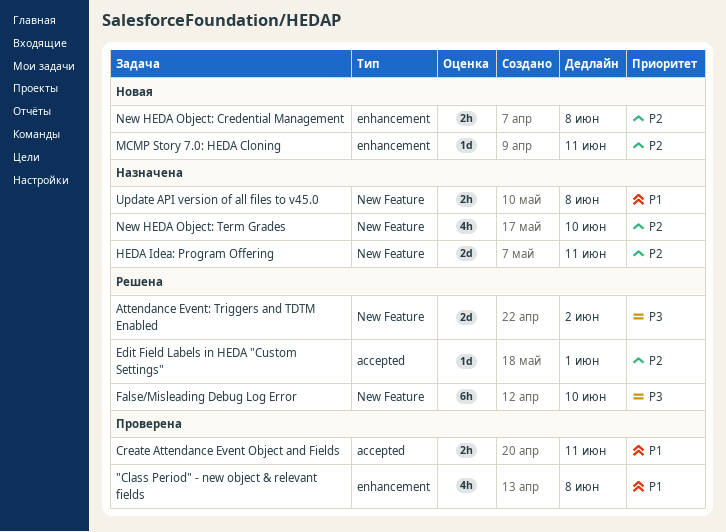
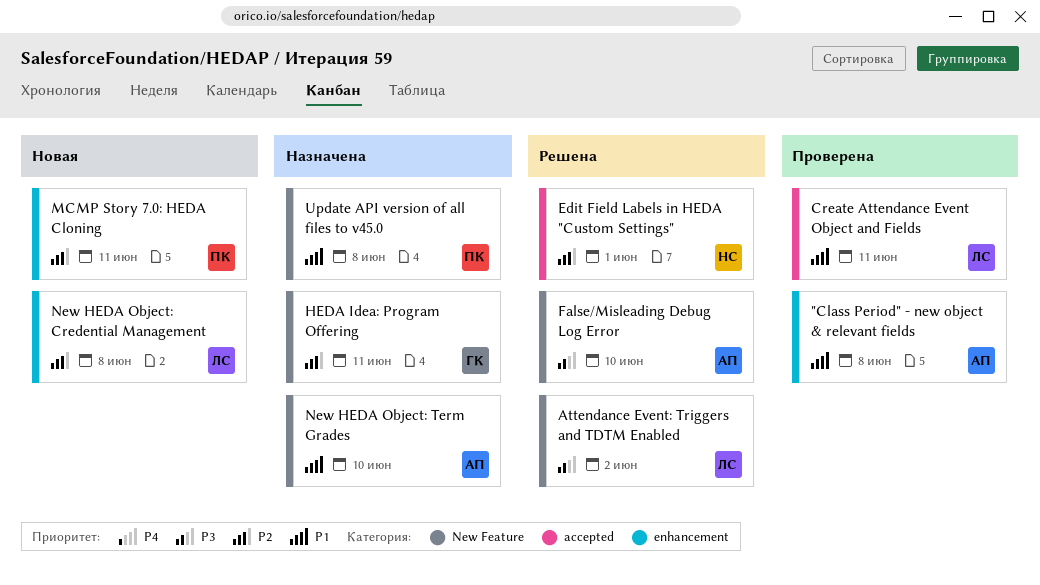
New HEDA Object: Term Grades, priority: P2 -> P1

